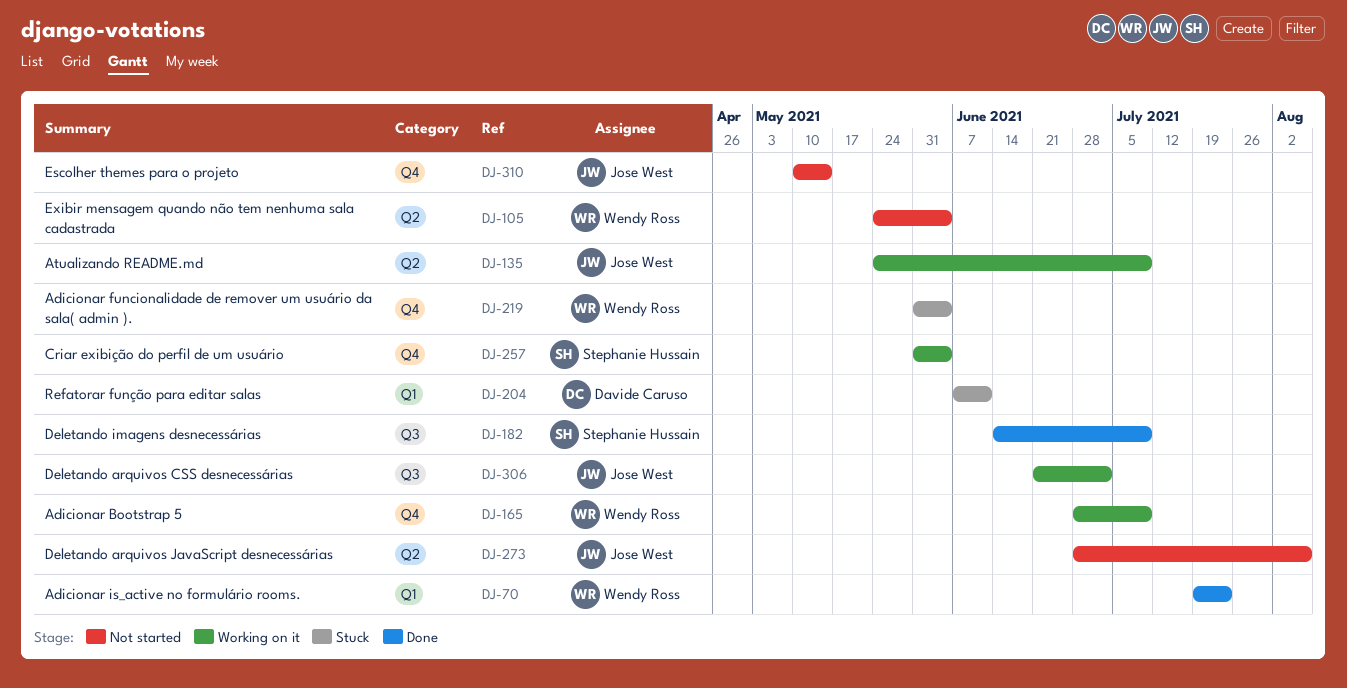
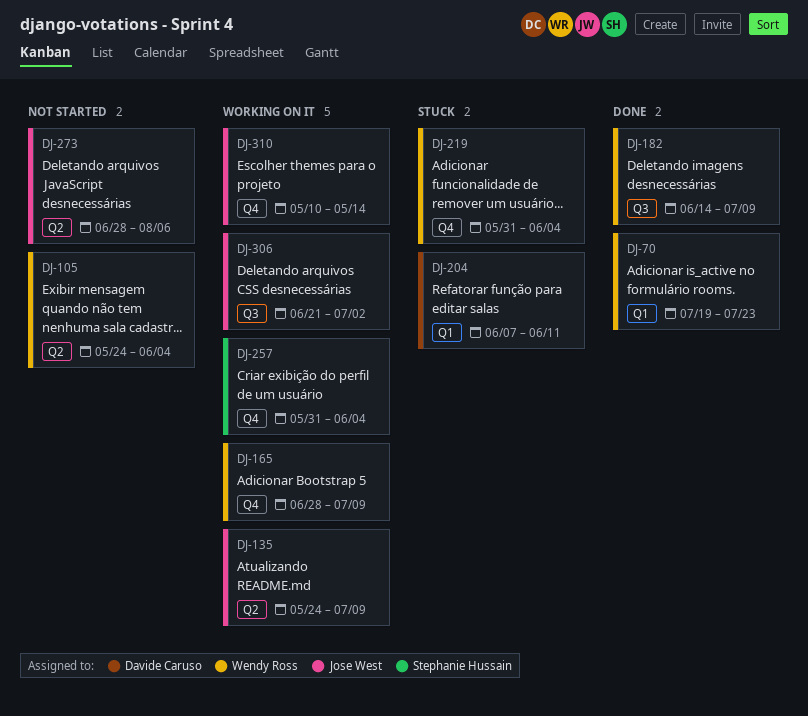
DJ-182, owner: Stephanie Hussain -> Wendy Ross
DJ-310, status: Not started -> Working on it

